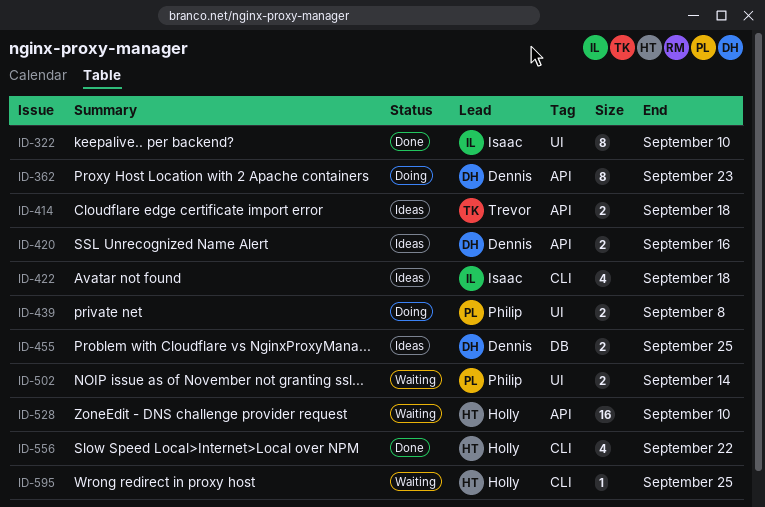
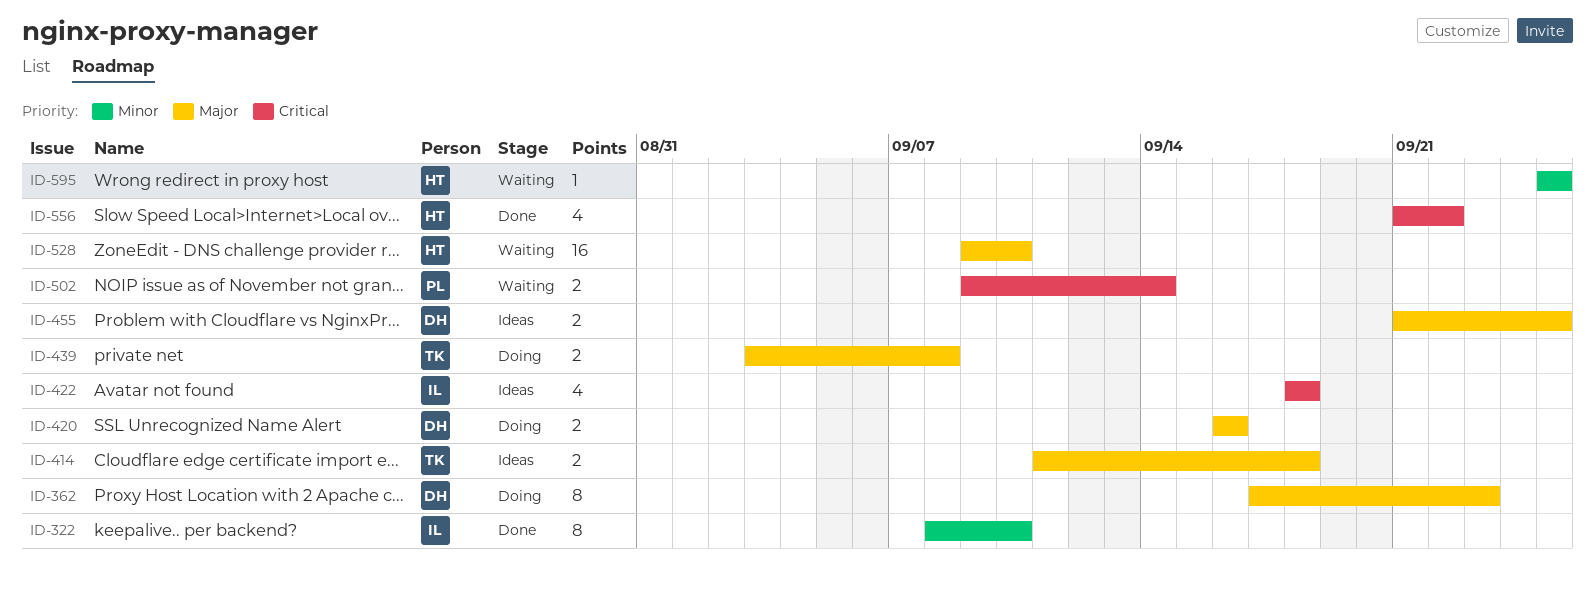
ID-420, status: Ideas -> Doing
ID-439, owner: Philip -> Trevor

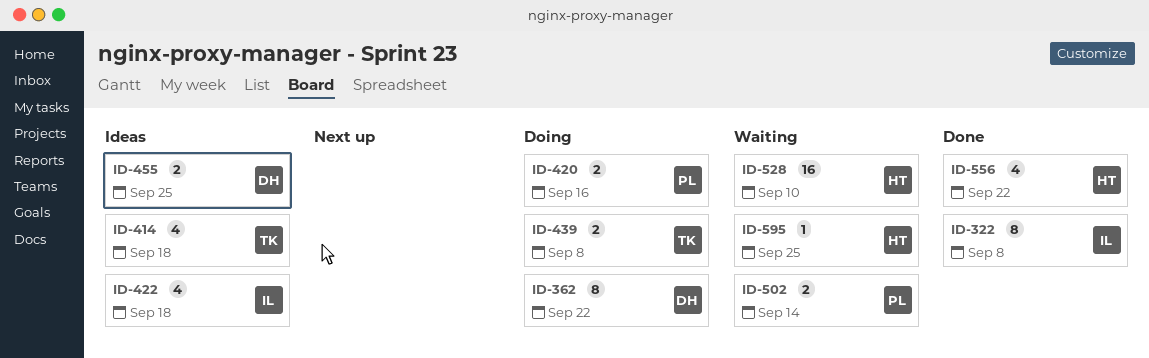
ID-322, due: Sep 10 -> Sep 8
ID-362, due: Sep 23 -> Sep 22
ID-414, estimate: 2 -> 4
ID-420, owner: DH -> PL

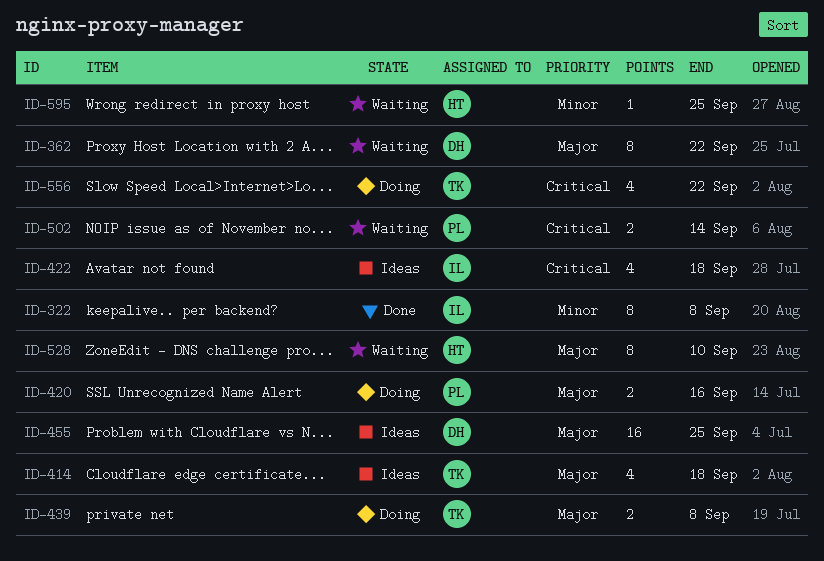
ID-362, status: Doing -> Waiting
ID-455, estimate: 2 -> 16
ID-528, estimate: 16 -> 8
ID-556, status: Done -> Doing
ID-556, owner: HT -> TK

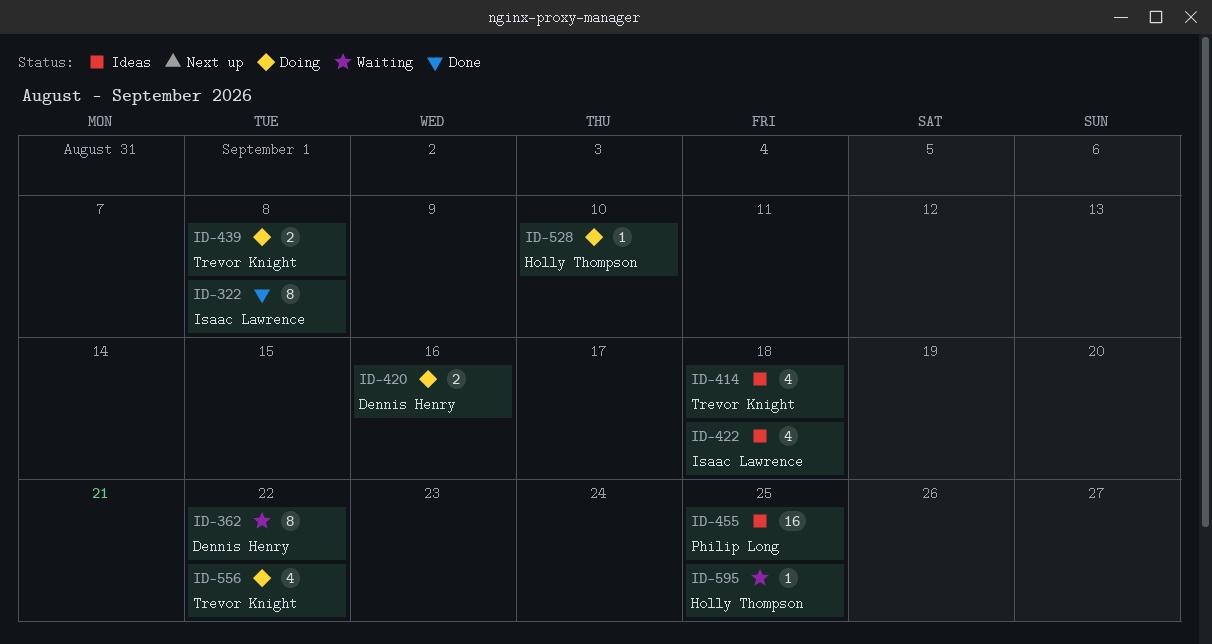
ID-420, owner: Philip Long -> Dennis Henry
ID-455, owner: Dennis Henry -> Philip Long
ID-502: present -> none
ID-528, status: Waiting -> Doing
ID-528, estimate: 8 -> 1

